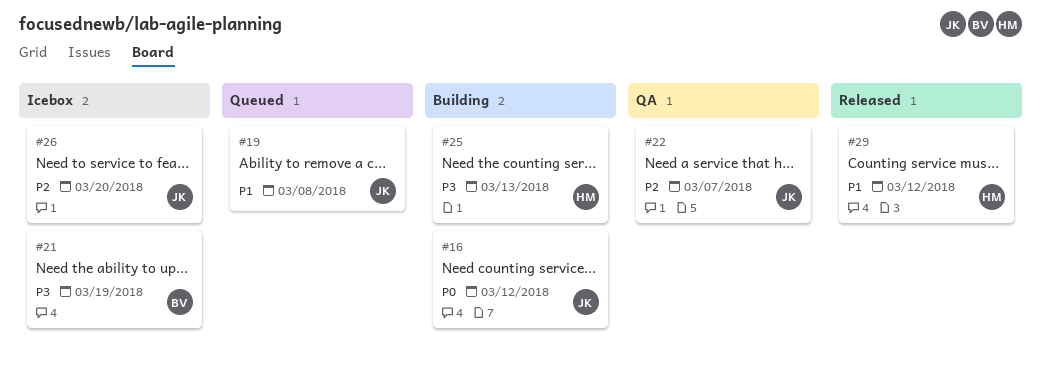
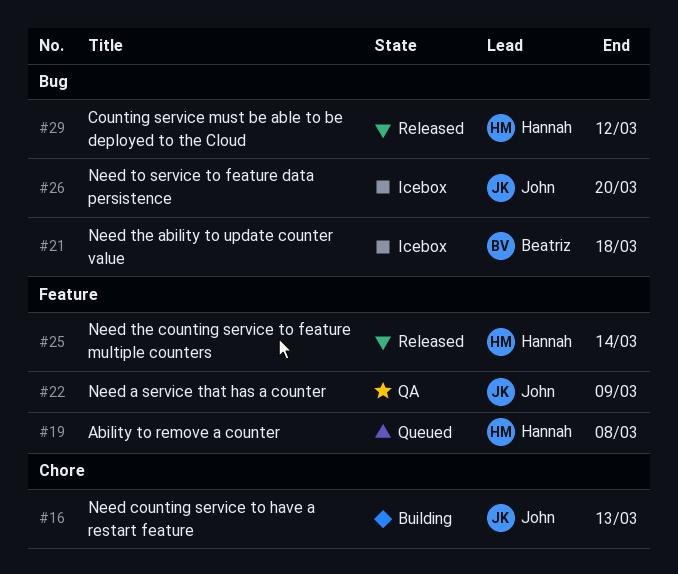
#16, due: Mar 12 -> Mar 13
#19, owner: John -> Hannah
#21, due: Mar 19 -> Mar 18
#22, due: Mar 7 -> Mar 9
#25, status: Building -> Released
#25, due: Mar 13 -> Mar 14

